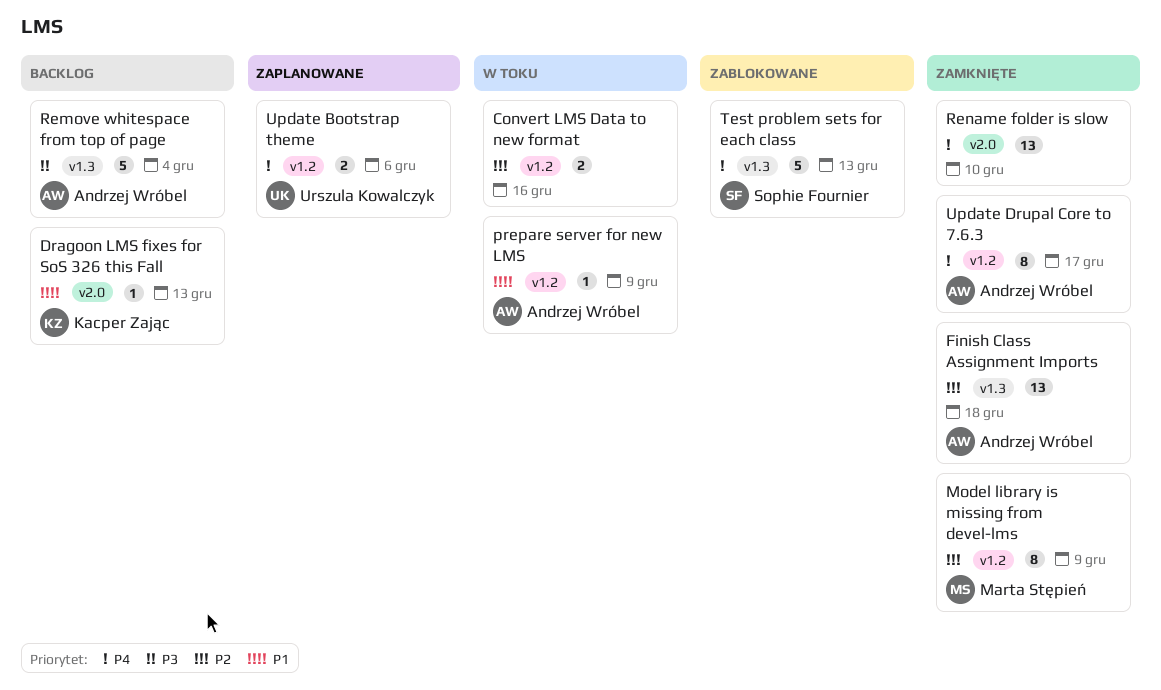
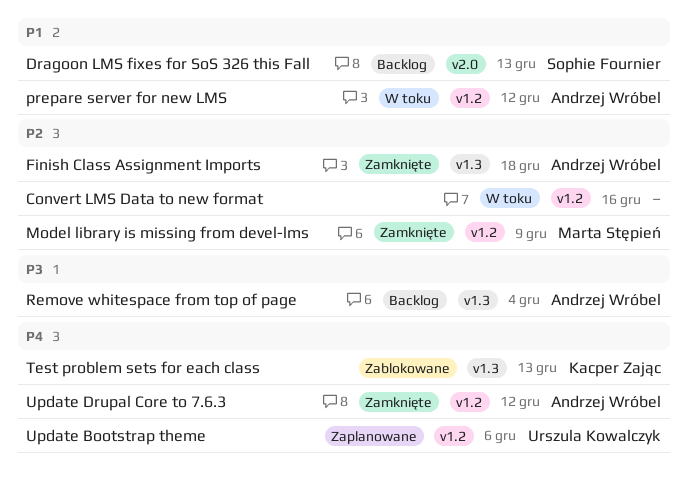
Dragoon LMS fixes for SoS 326 this Fall, owner: Kacper Zając -> Sophie Fournier
prepare server for new LMS, due: Dec 9 -> Dec 12
Rename folder is slow: present -> none
Test problem sets for each class, owner: Sophie Fournier -> Kacper Zając
Update Drupal Core to 7.6.3, due: Dec 17 -> Dec 12

